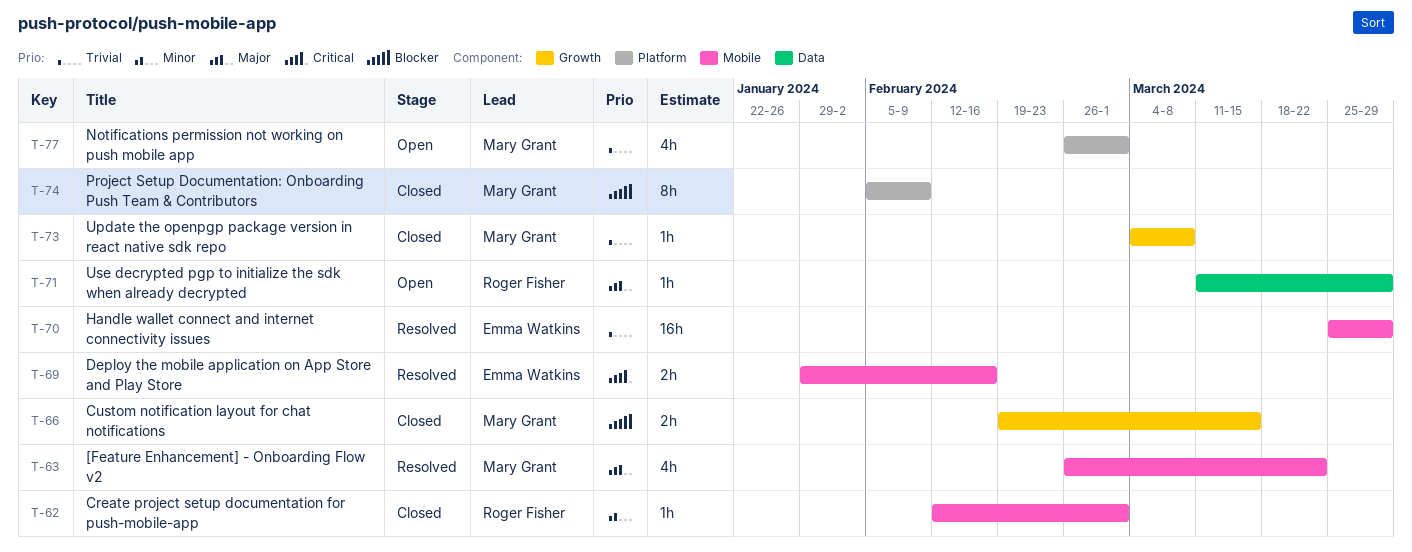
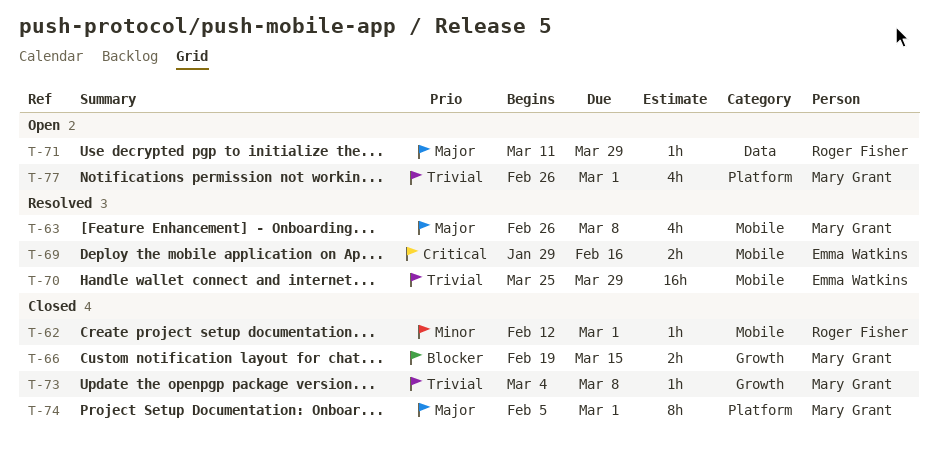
T-63, due: Mar 22 -> Mar 8
T-74, priority: Blocker -> Major
T-74, due: Feb 9 -> Mar 1

